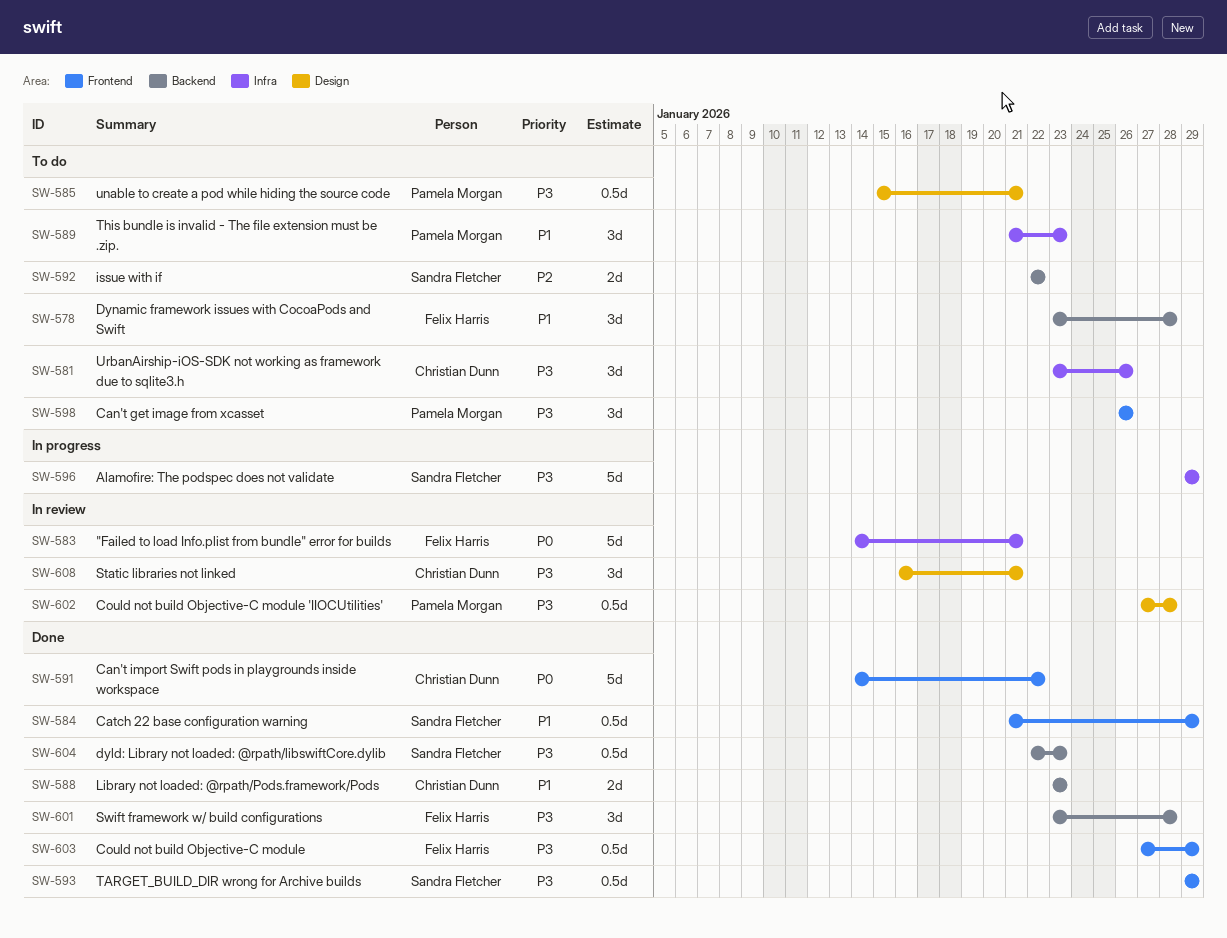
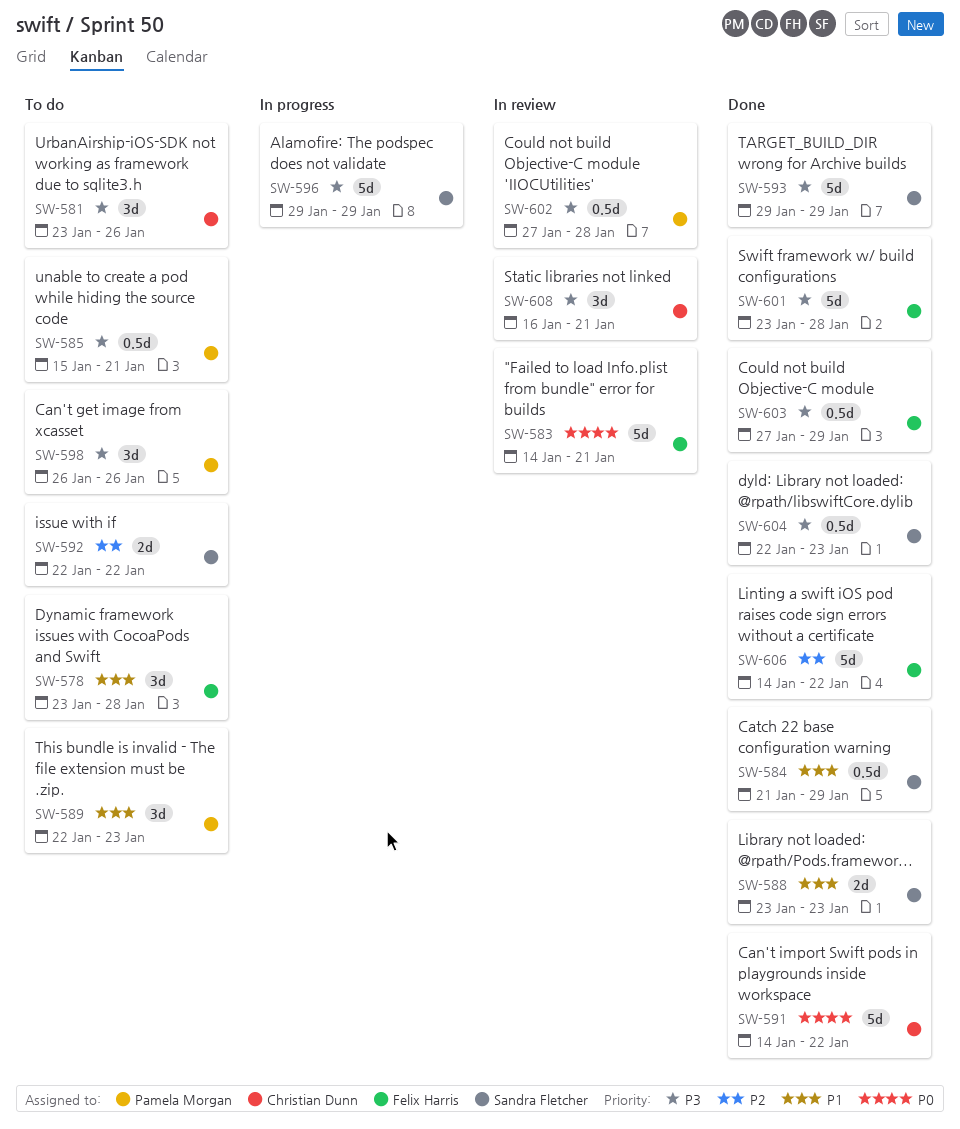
SW-588, owner: Christian Dunn -> Sandra Fletcher
SW-589, start: Jan 21 -> Jan 22
SW-593, estimate: 0.5d -> 5d
SW-601, estimate: 3d -> 5d
SW-606: none -> present

